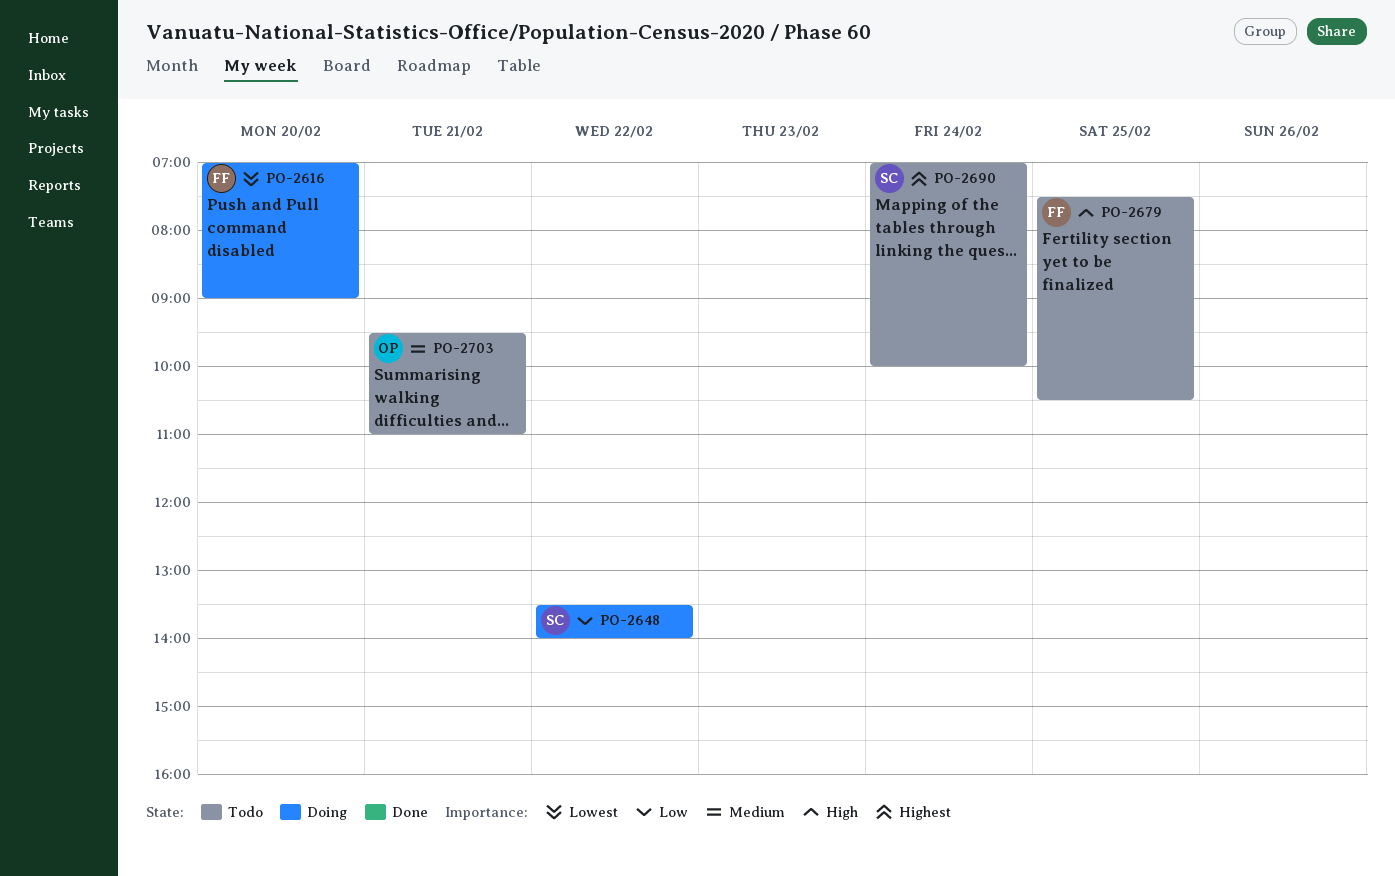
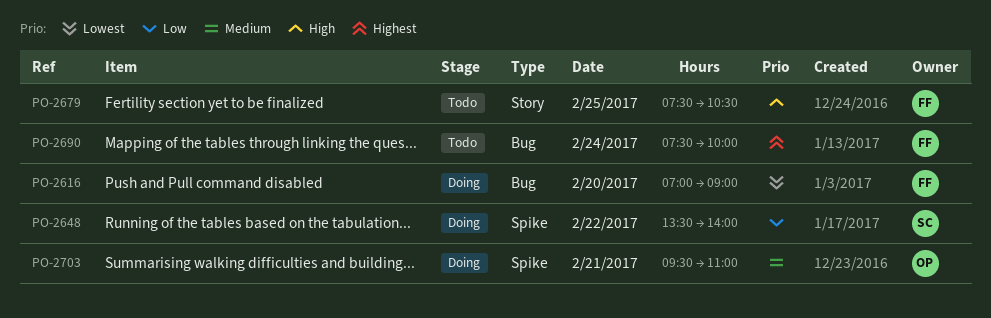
PO-2690, owner: SC -> FF
PO-2690, begins: 07:00 -> 07:30
PO-2703, status: Todo -> Doing

